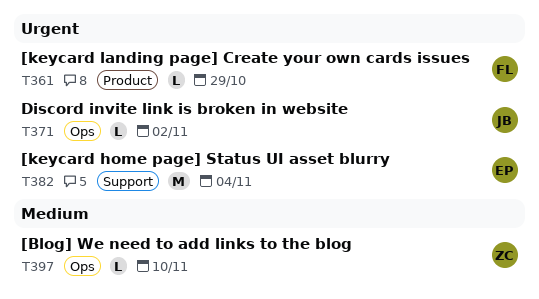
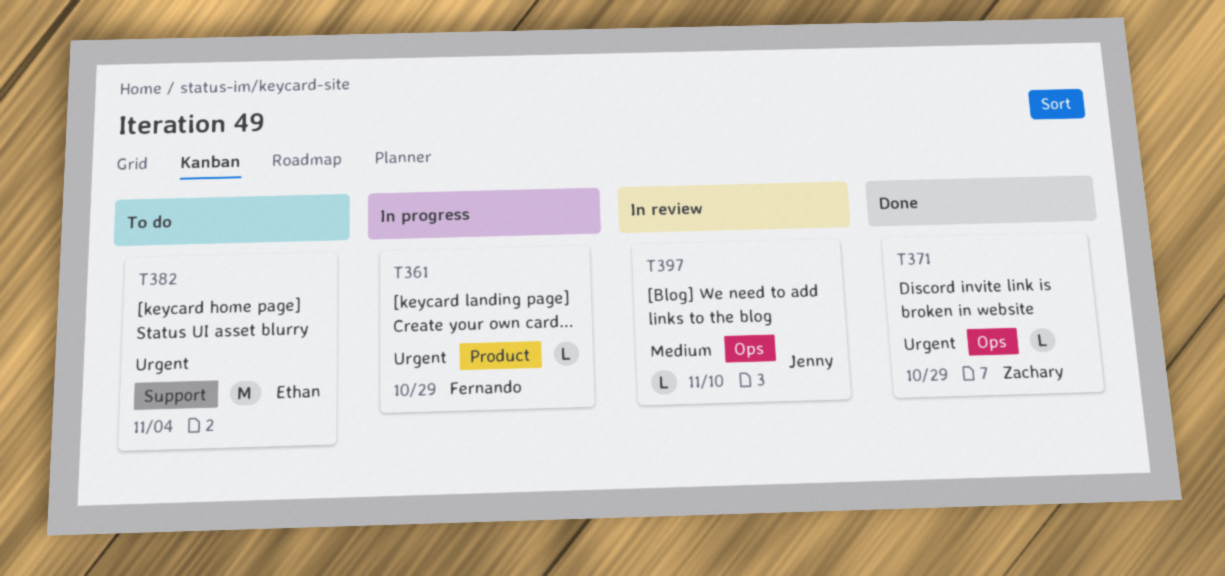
T371, owner: Jenny -> Zachary
T371, due: Nov 2 -> Oct 29
T397, owner: Zachary -> Jenny

